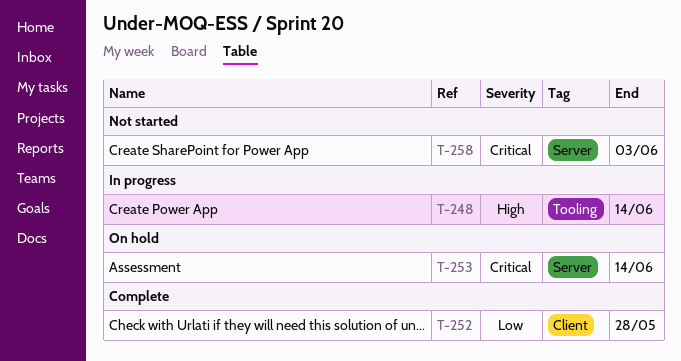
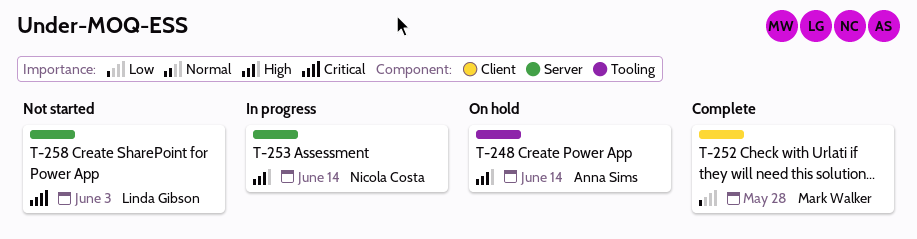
T-248, status: In progress -> On hold
T-253, status: On hold -> In progress
T-253, priority: Critical -> High

